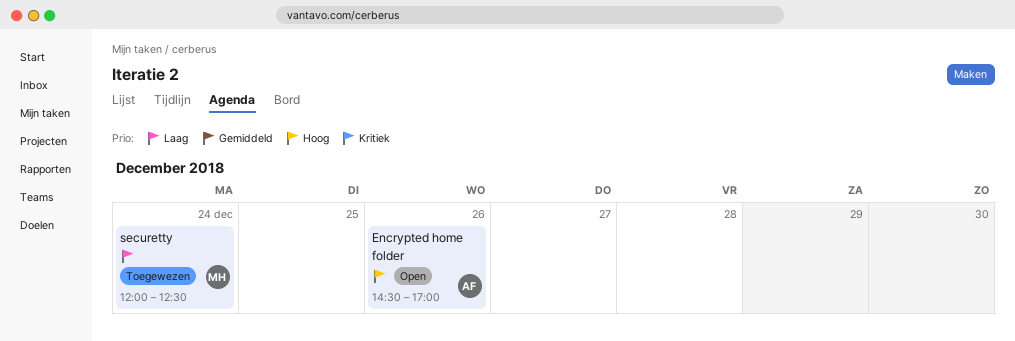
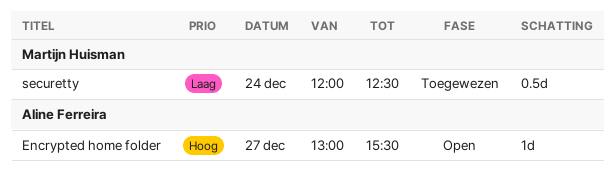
Encrypted home folder, day: Dec 26 -> Dec 27
Encrypted home folder, begins: 14:30 -> 13:00
Encrypted home folder, ends: 17:00 -> 15:30

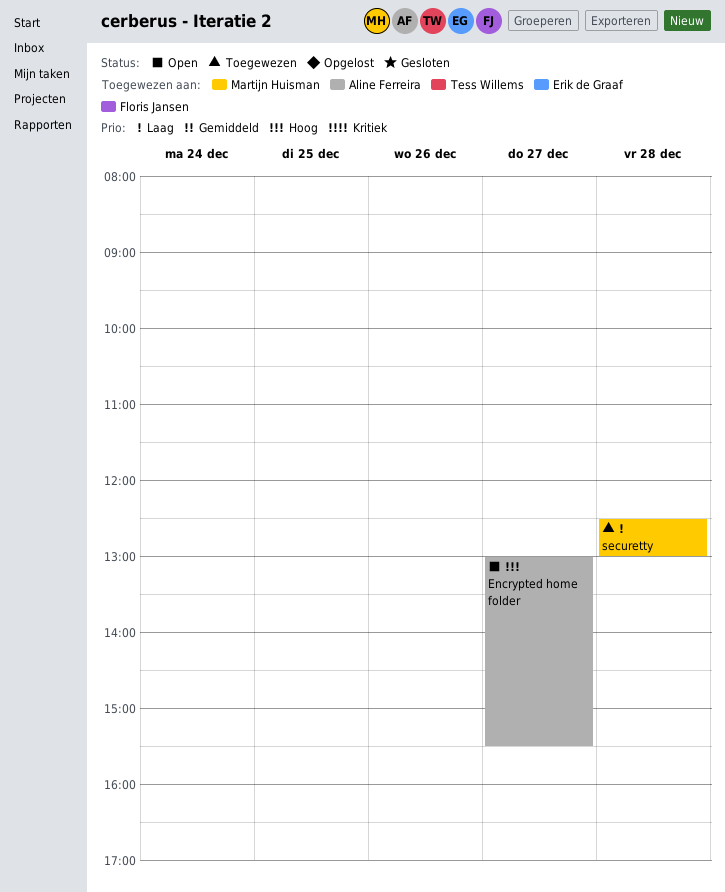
securetty, day: Dec 24 -> Dec 28
securetty, begins: 12:00 -> 12:30
securetty, ends: 12:30 -> 13:00

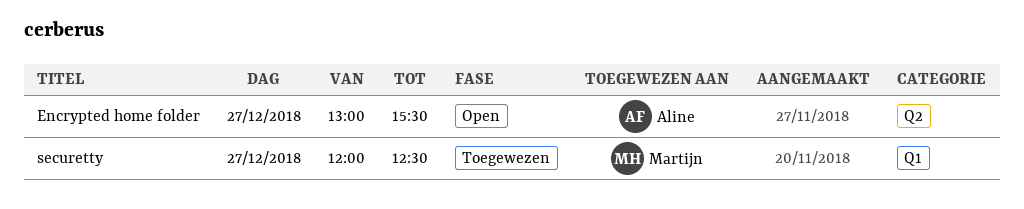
securetty, day: Dec 28 -> Dec 27
securetty, begins: 12:30 -> 12:00
securetty, ends: 13:00 -> 12:30

